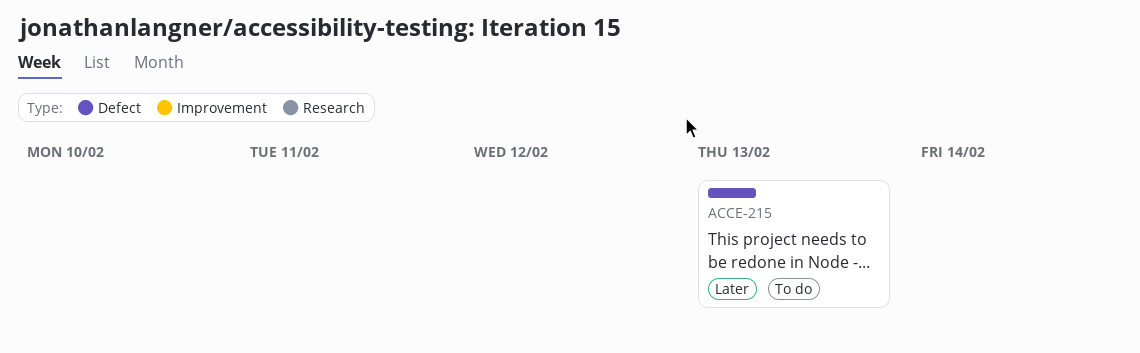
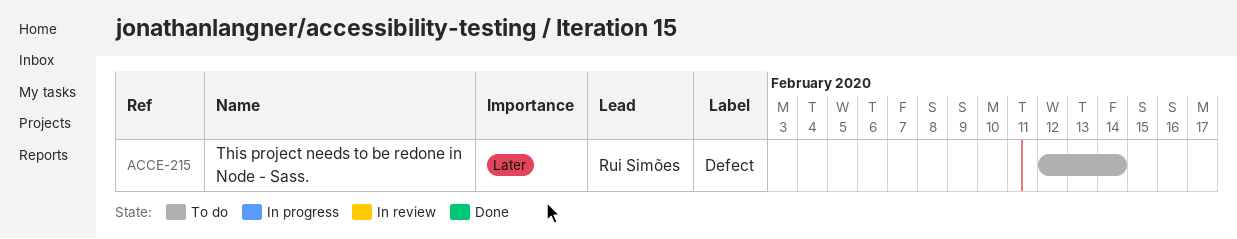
ACCE-215, due: Feb 13 -> Feb 14

